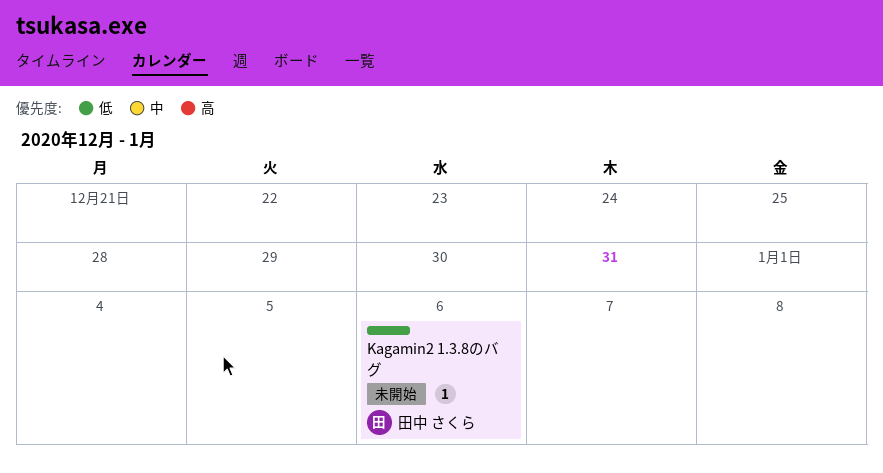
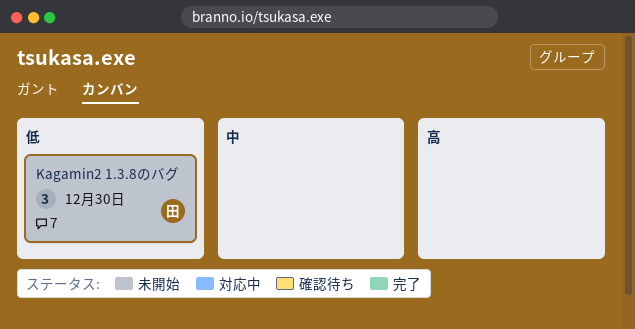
Kagamin2 1.3.8のバグ, estimate: 1 -> 3
Kagamin2 1.3.8のバグ, due: Jan 6 -> Dec 30

